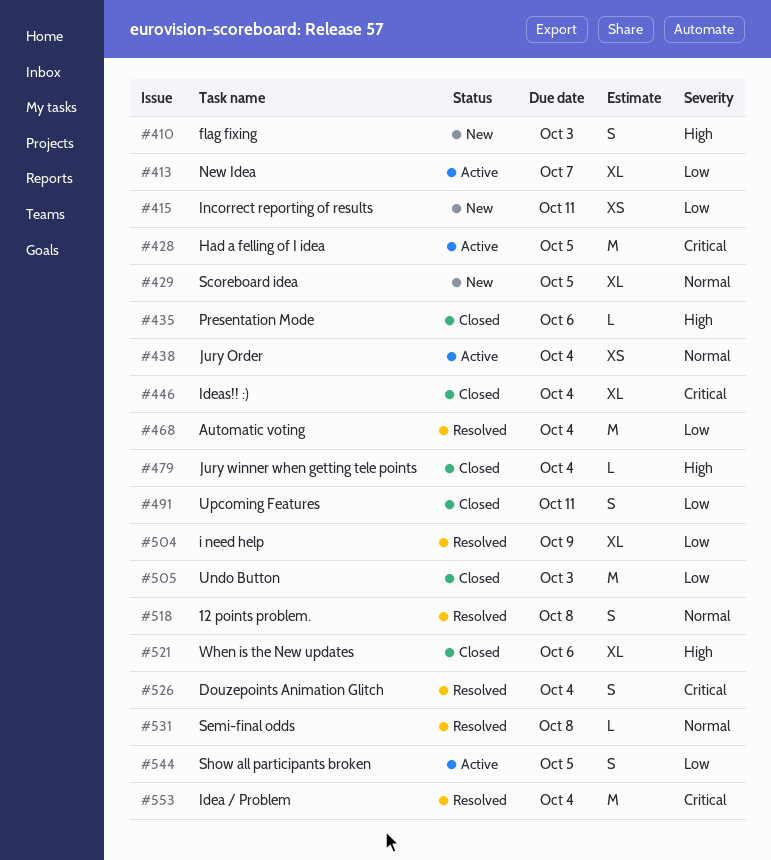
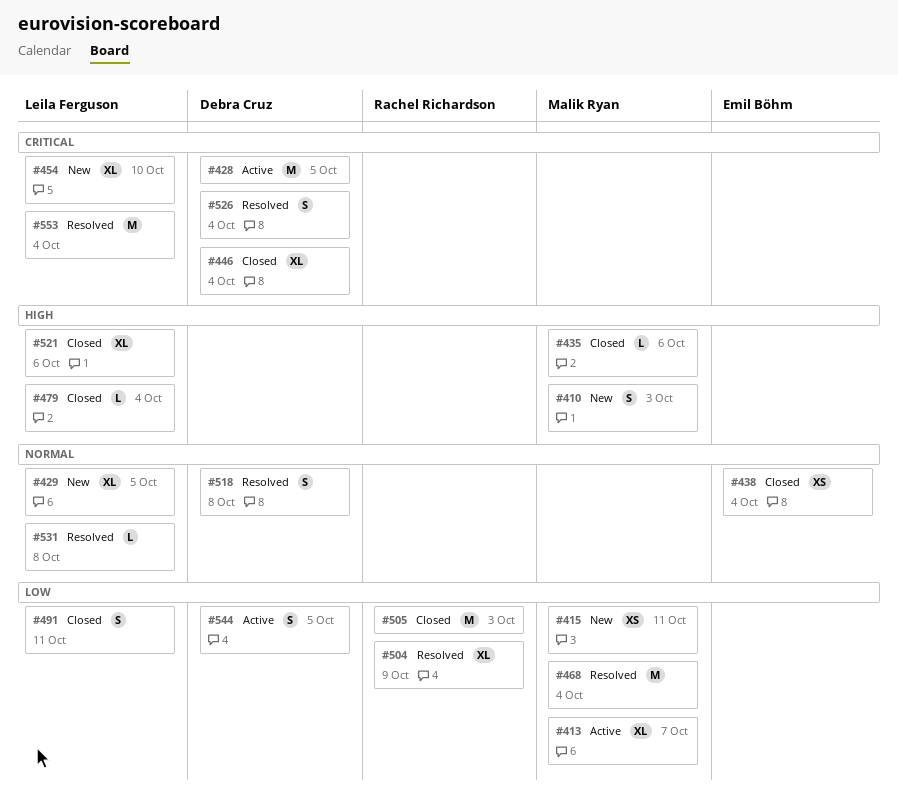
#438, status: Active -> Closed
#454: none -> present

